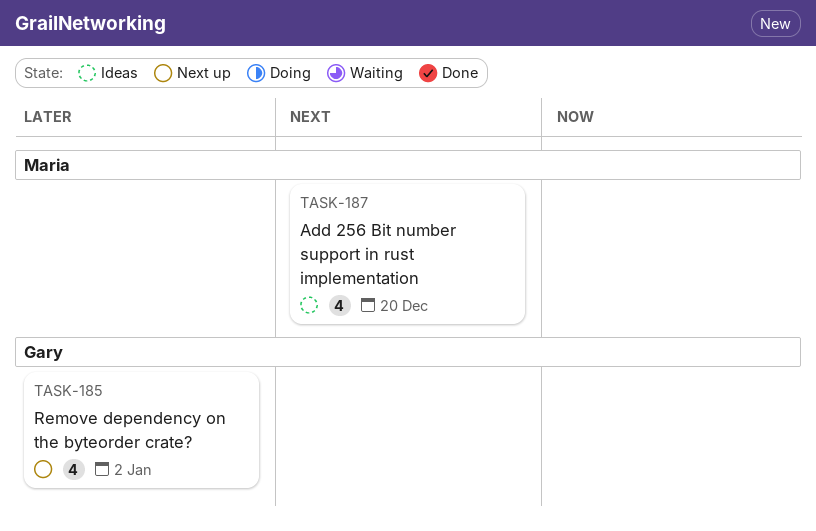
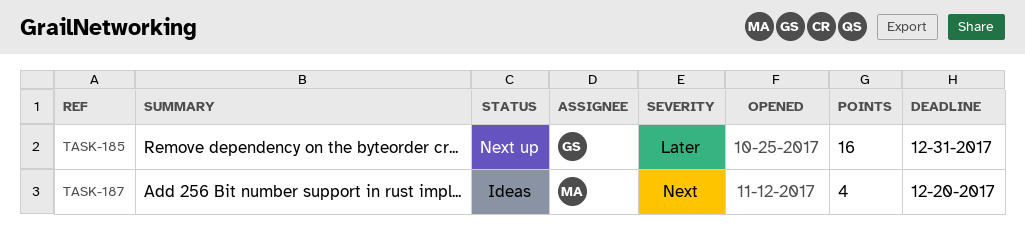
TASK-185, estimate: 4 -> 16
TASK-185, due: Jan 2 -> Dec 31

